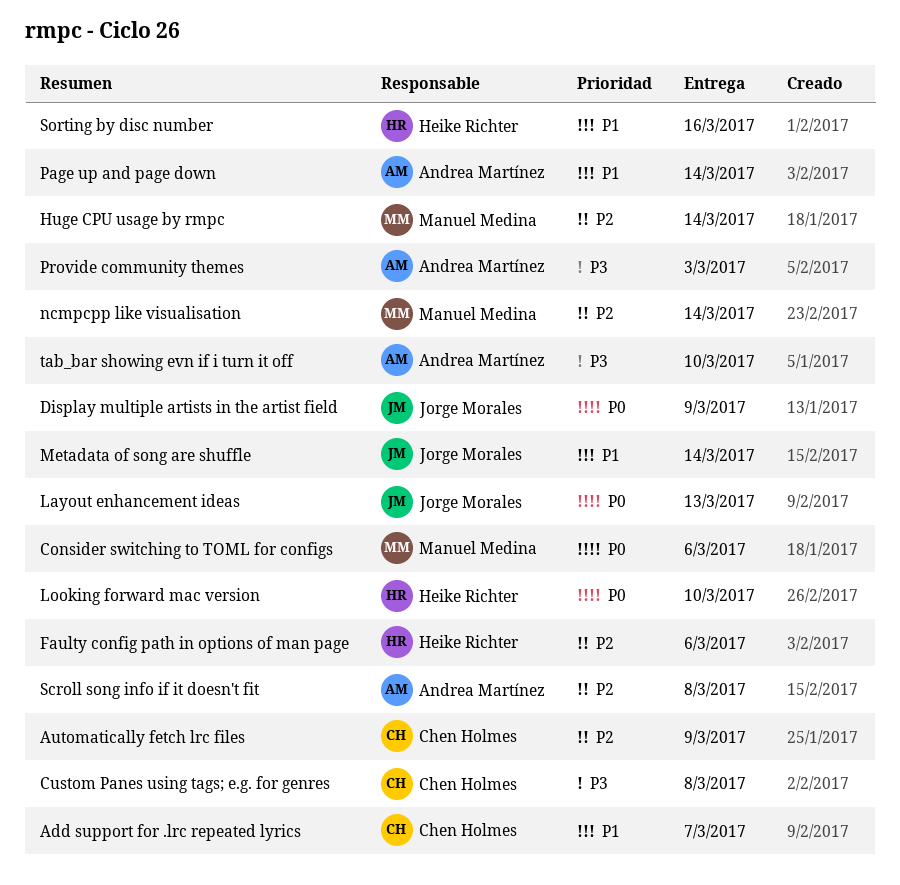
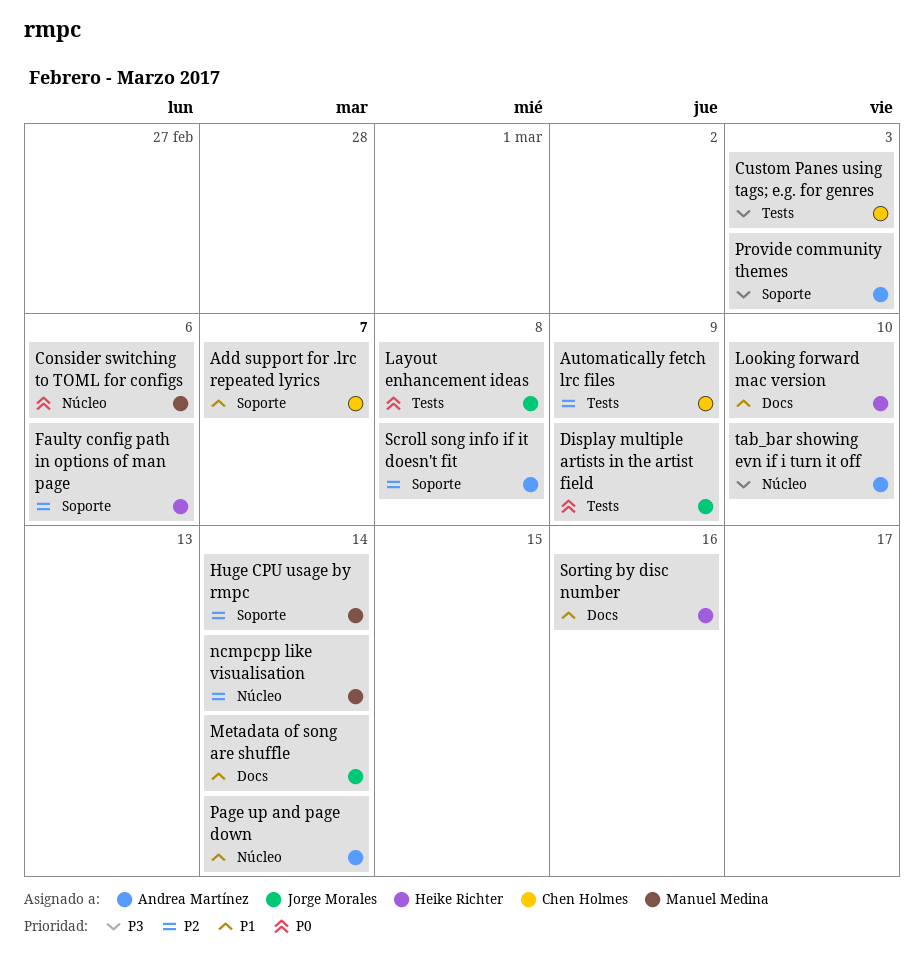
Custom Panes using tags; e.g. for genres, due: Mar 8 -> Mar 3
Layout enhancement ideas, due: Mar 13 -> Mar 8
Looking forward mac version, priority: P0 -> P1

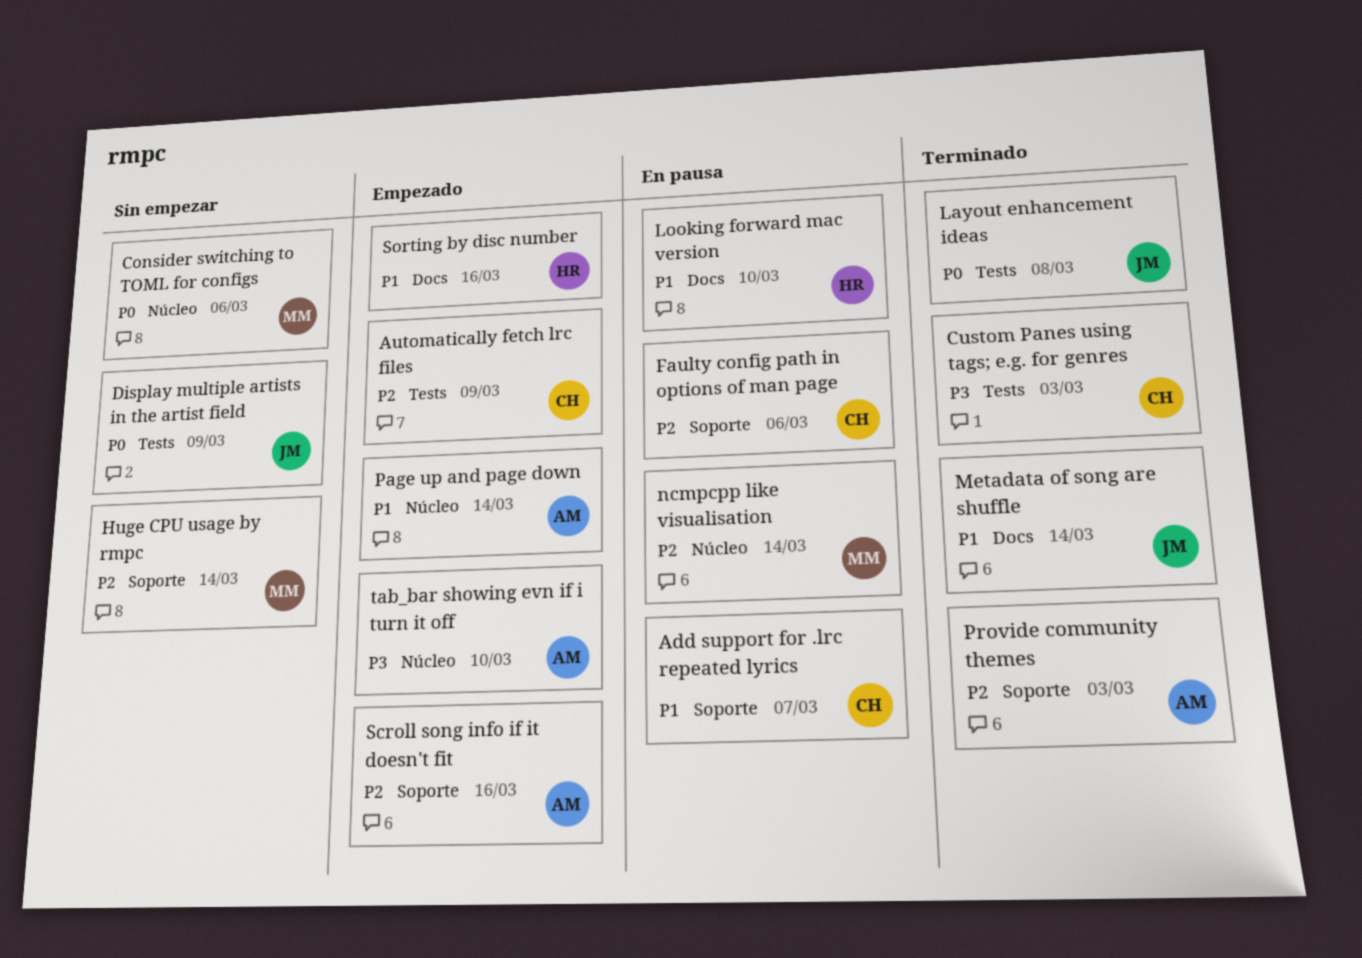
Faulty config path in options of man page, owner: Heike Richter -> Chen Holmes
Provide community themes, priority: P3 -> P2
Scroll song info if it doesn't fit, due: Mar 8 -> Mar 16

